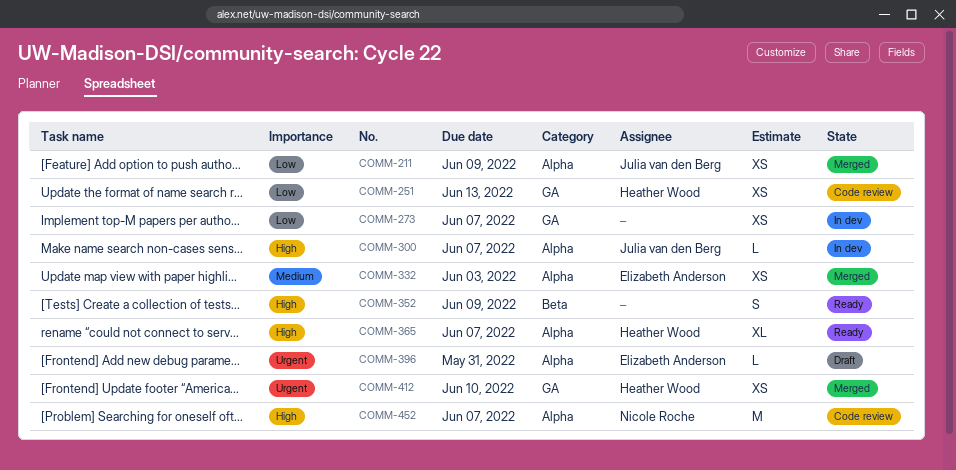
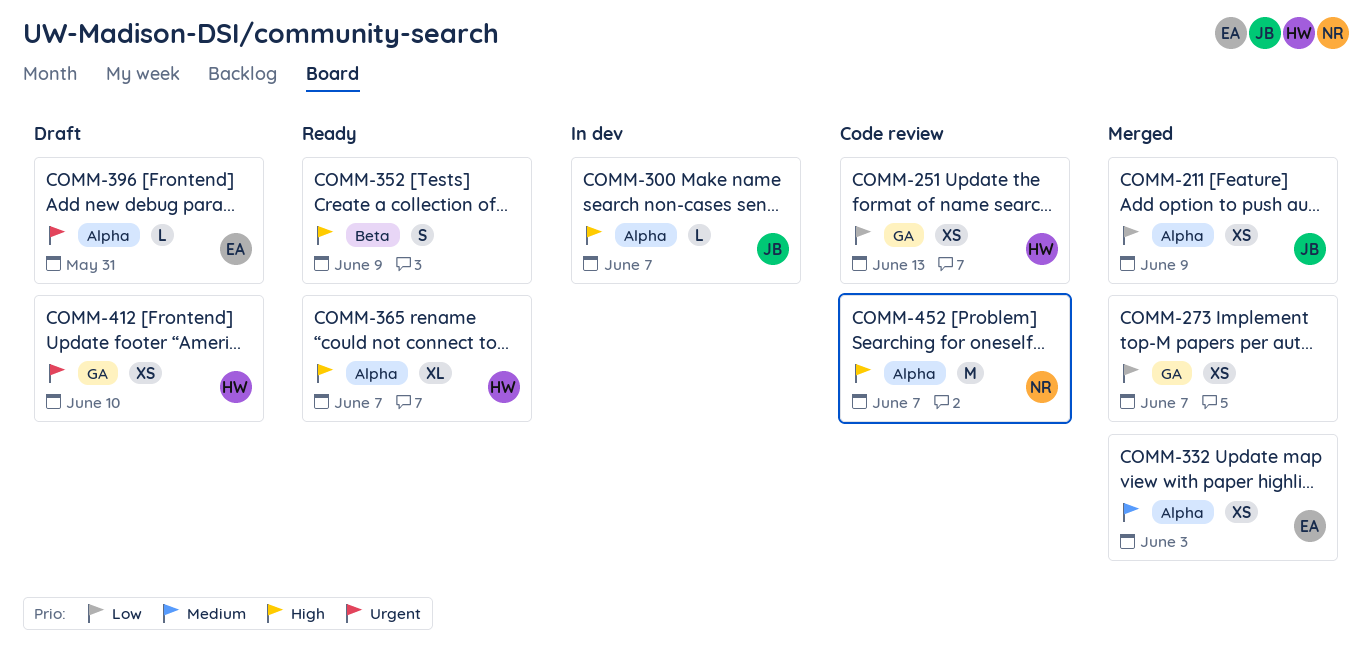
COMM-273, status: In dev -> Merged
COMM-412, status: Merged -> Draft

